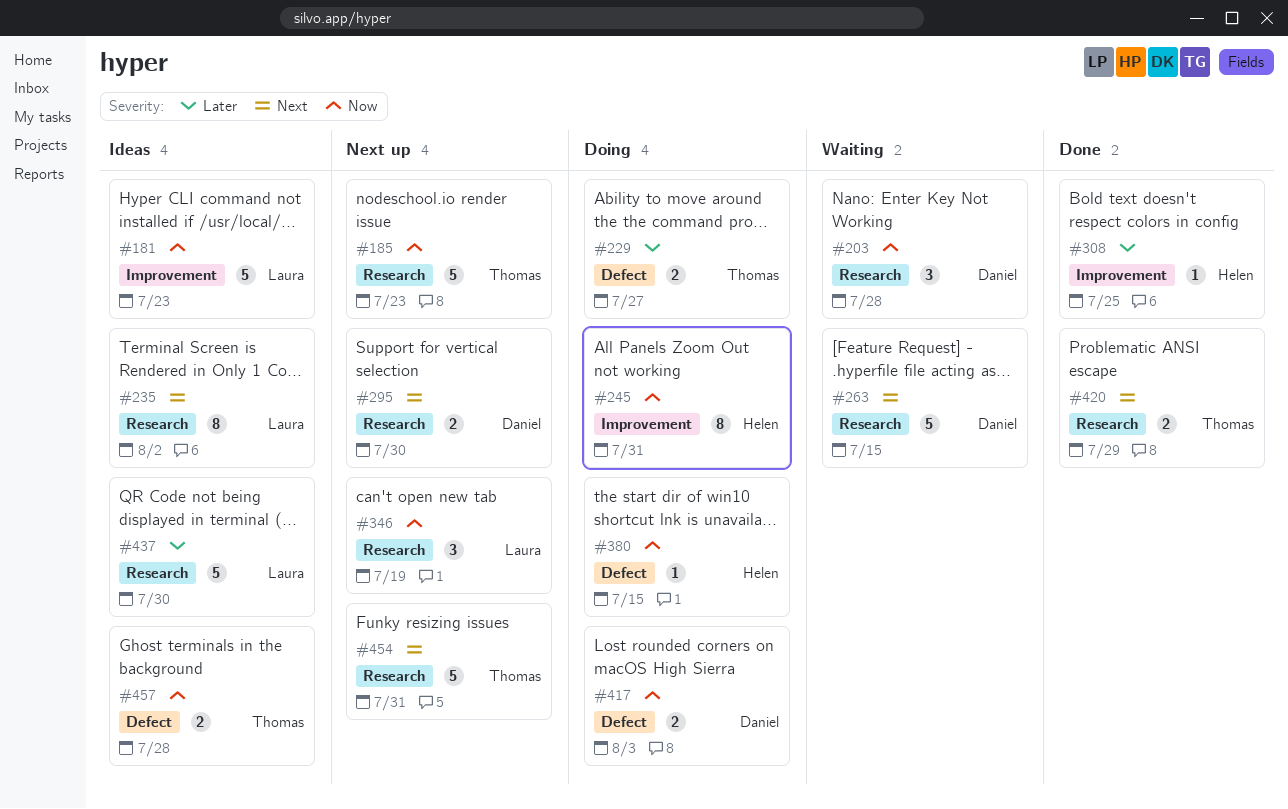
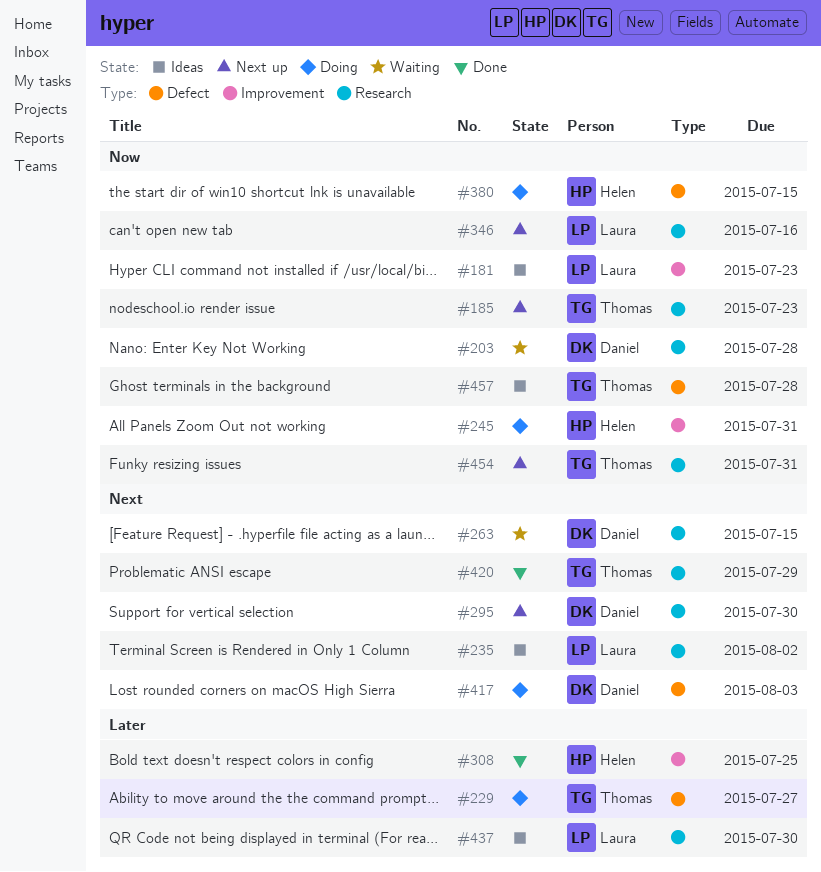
#346, due: Jul 19 -> Jul 16
#417, priority: Now -> Next
#454, priority: Next -> Now

